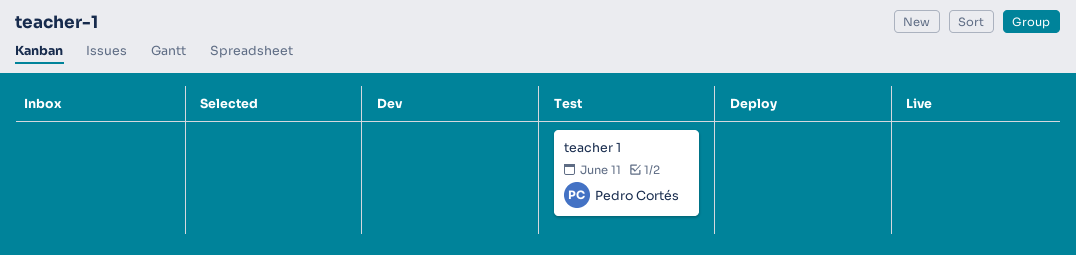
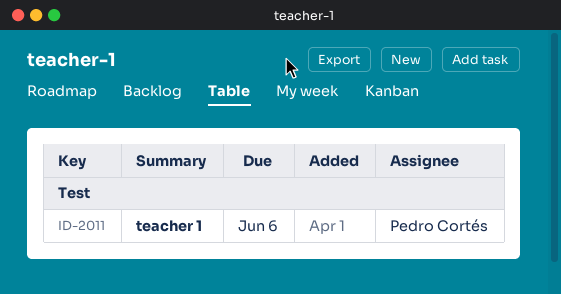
teacher 1, due: Jun 11 -> Jun 6

